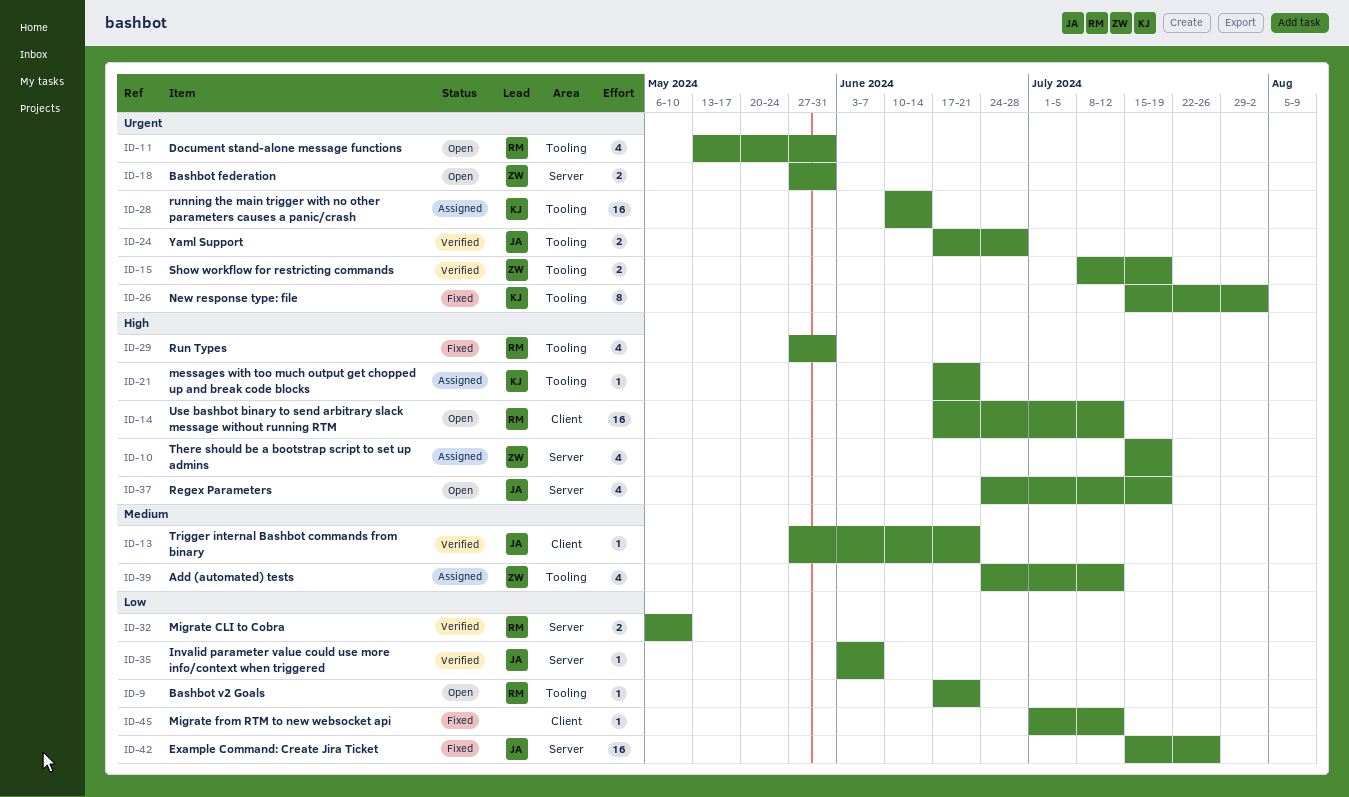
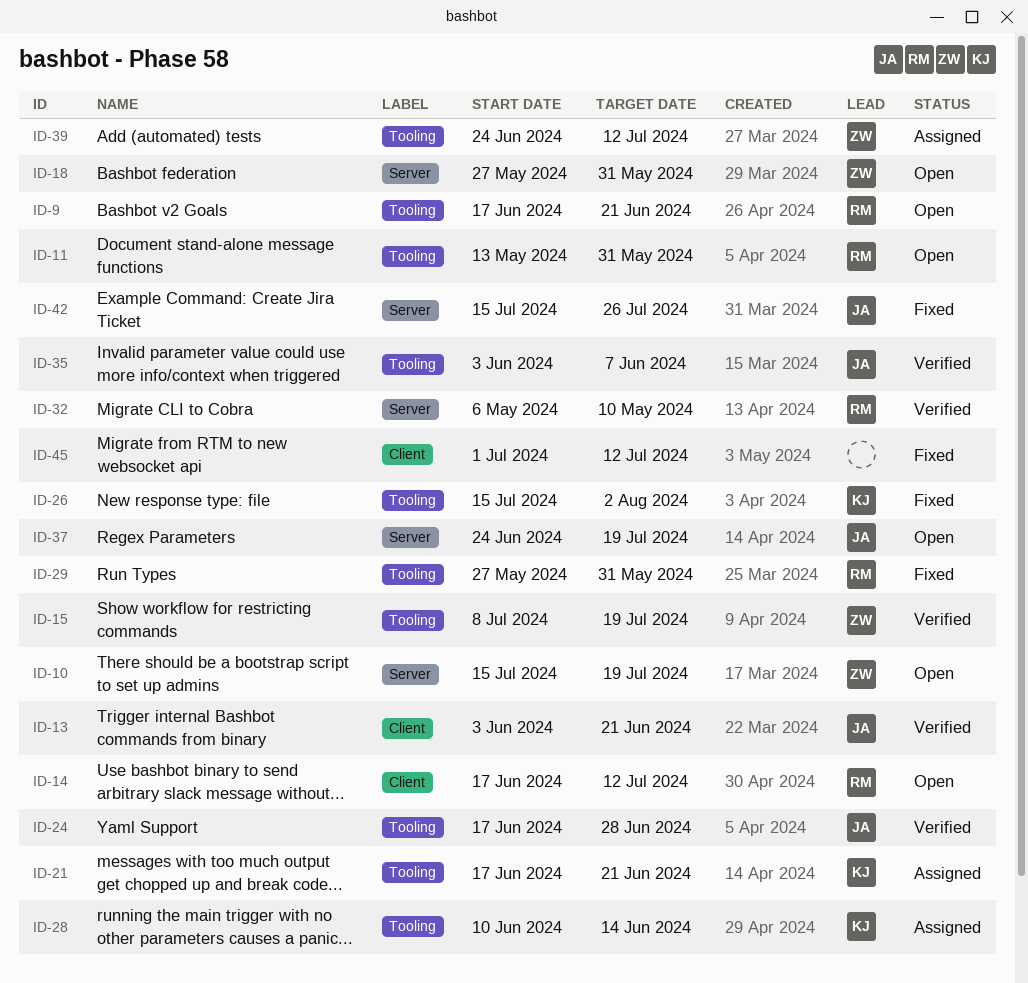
ID-10, status: Assigned -> Open
ID-13, start: May 27 -> Jun 3
ID-35, label: Server -> Tooling

